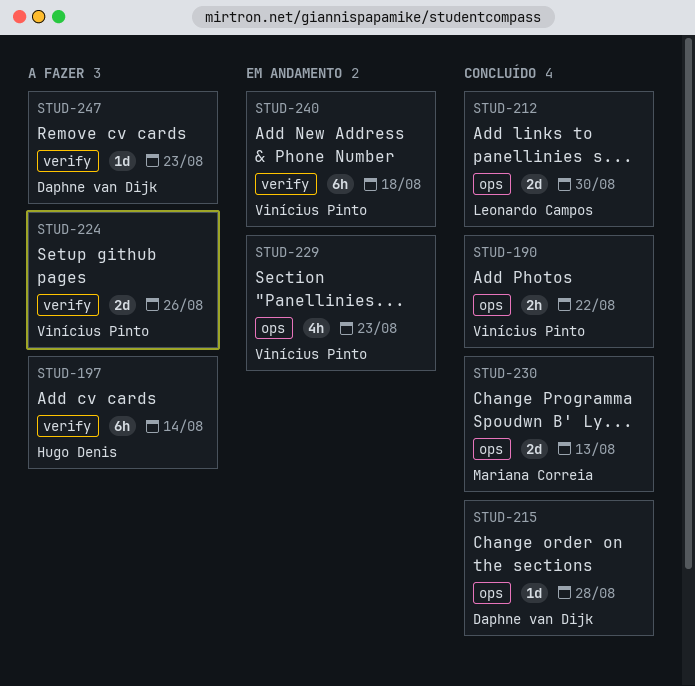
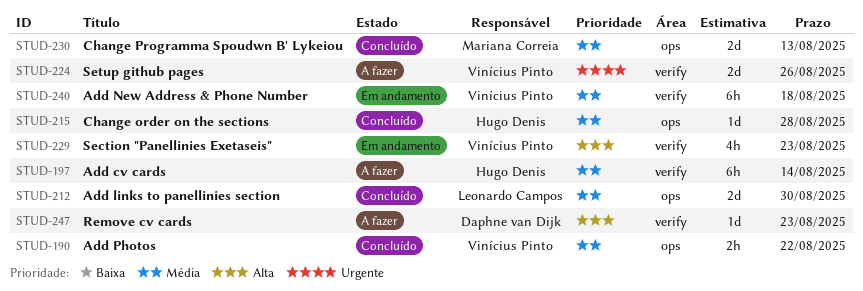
STUD-215, owner: Daphne van Dijk -> Hugo Denis
STUD-229, label: ops -> verify

